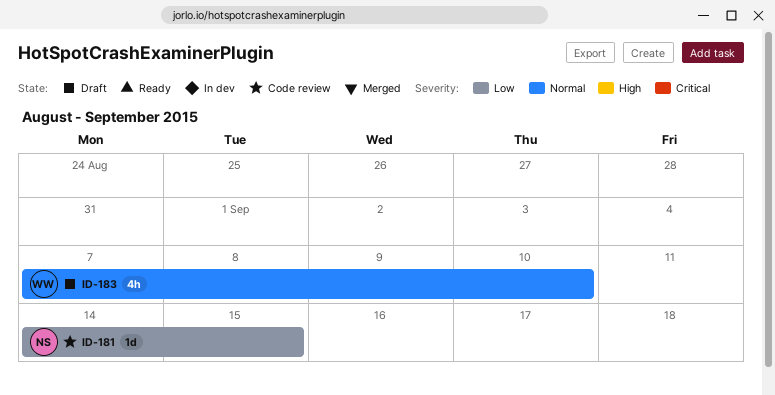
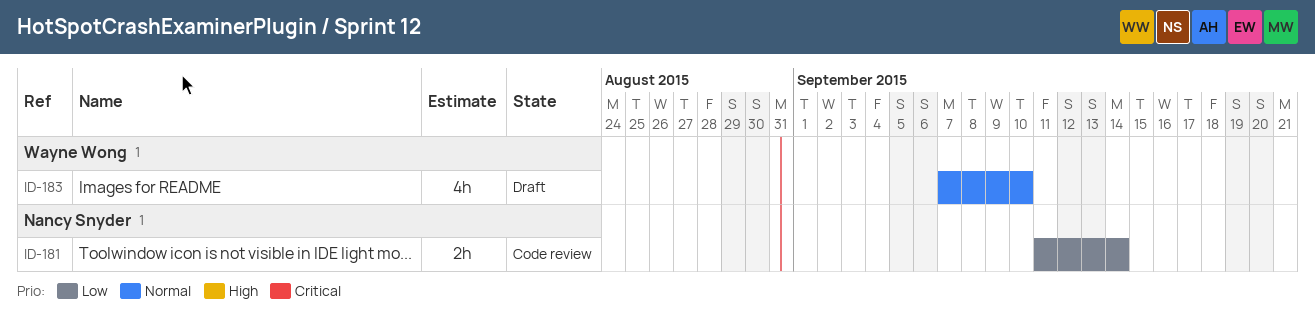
ID-181, estimate: 1d -> 2h
ID-181, start: Sep 14 -> Sep 11
ID-181, due: Sep 15 -> Sep 14

